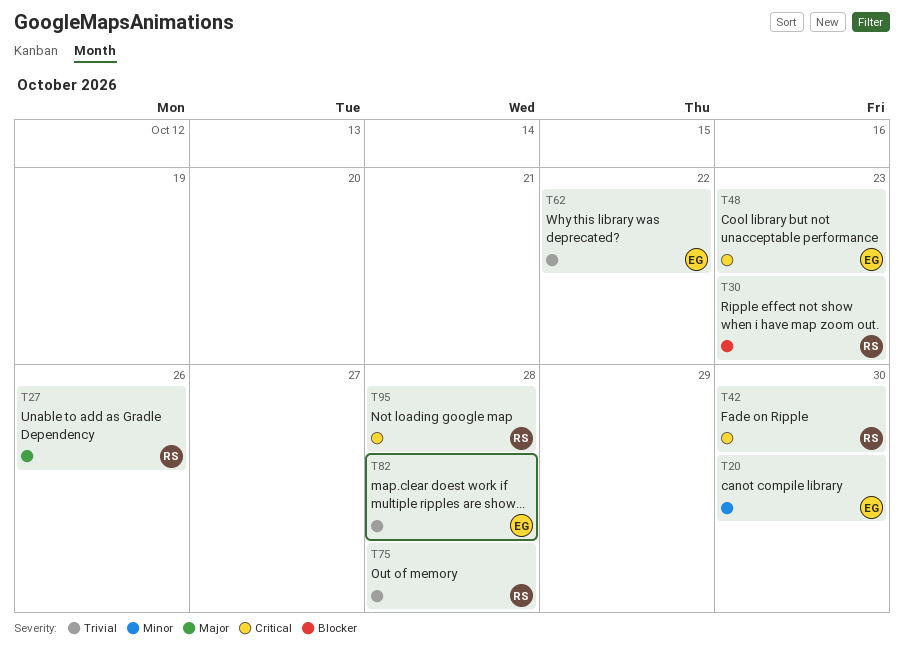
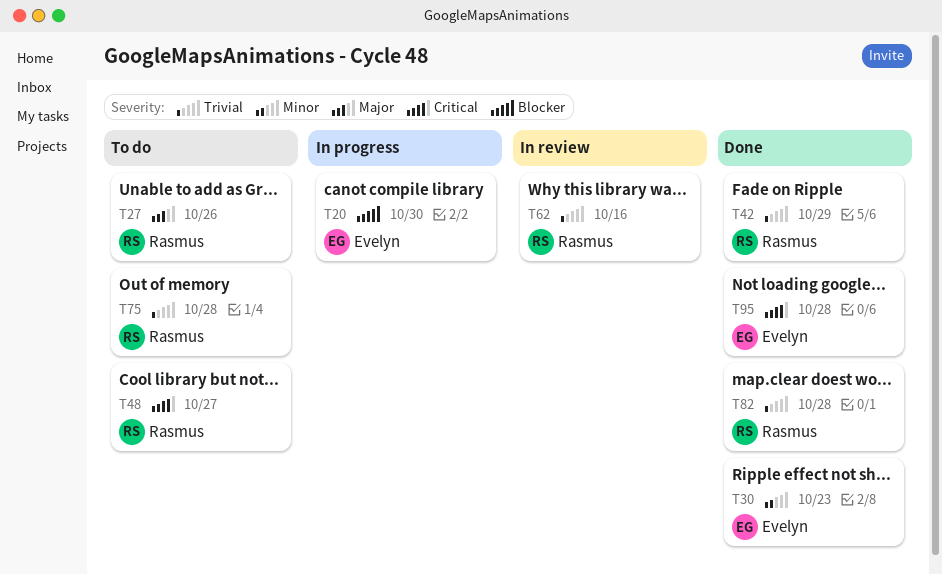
T20, priority: Minor -> Blocker
T30, owner: Rasmus -> Evelyn
T30, priority: Blocker -> Minor
T42, priority: Critical -> Trivial
T42, due: Oct 30 -> Oct 29
T48, owner: Evelyn -> Rasmus
T48, due: Oct 23 -> Oct 27
T62, owner: Evelyn -> Rasmus
T62, due: Oct 22 -> Oct 16
T82, owner: Evelyn -> Rasmus
T95, owner: Rasmus -> Evelyn

